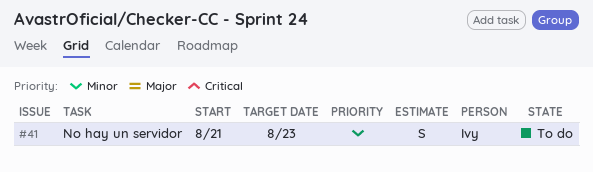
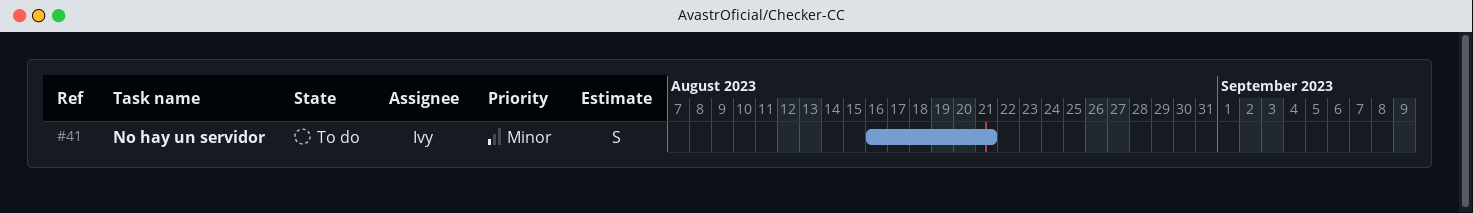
#41, start: Aug 21 -> Aug 16
#41, due: Aug 23 -> Aug 21

